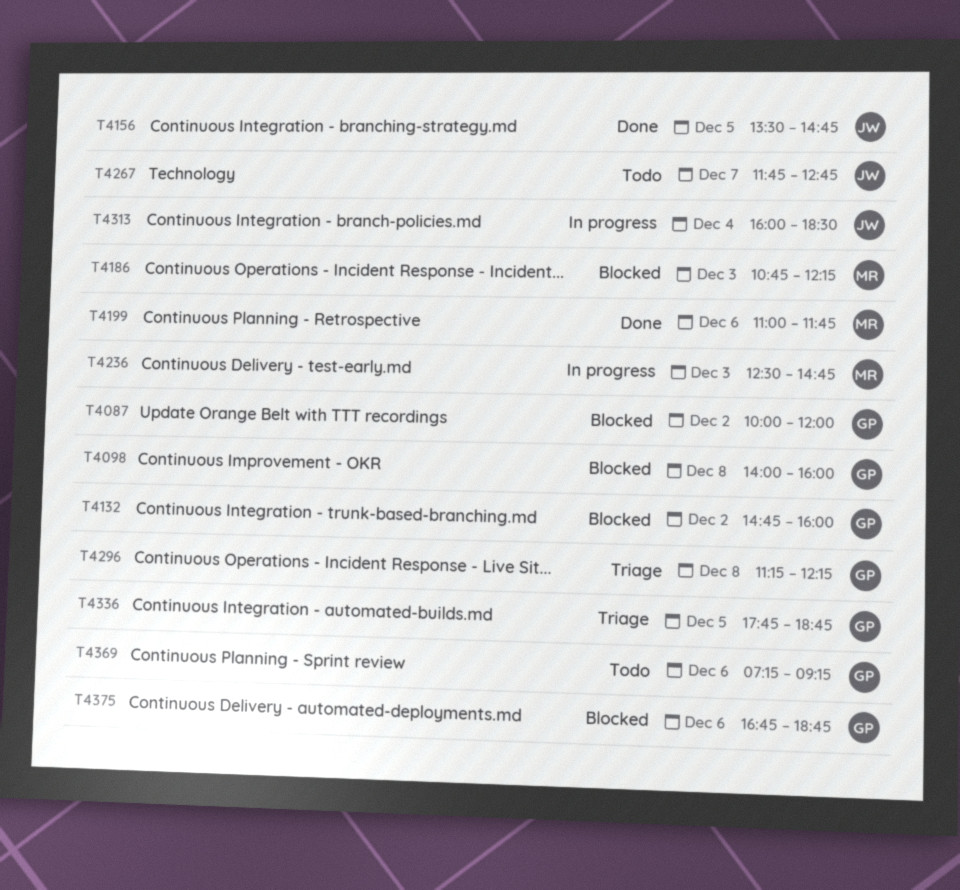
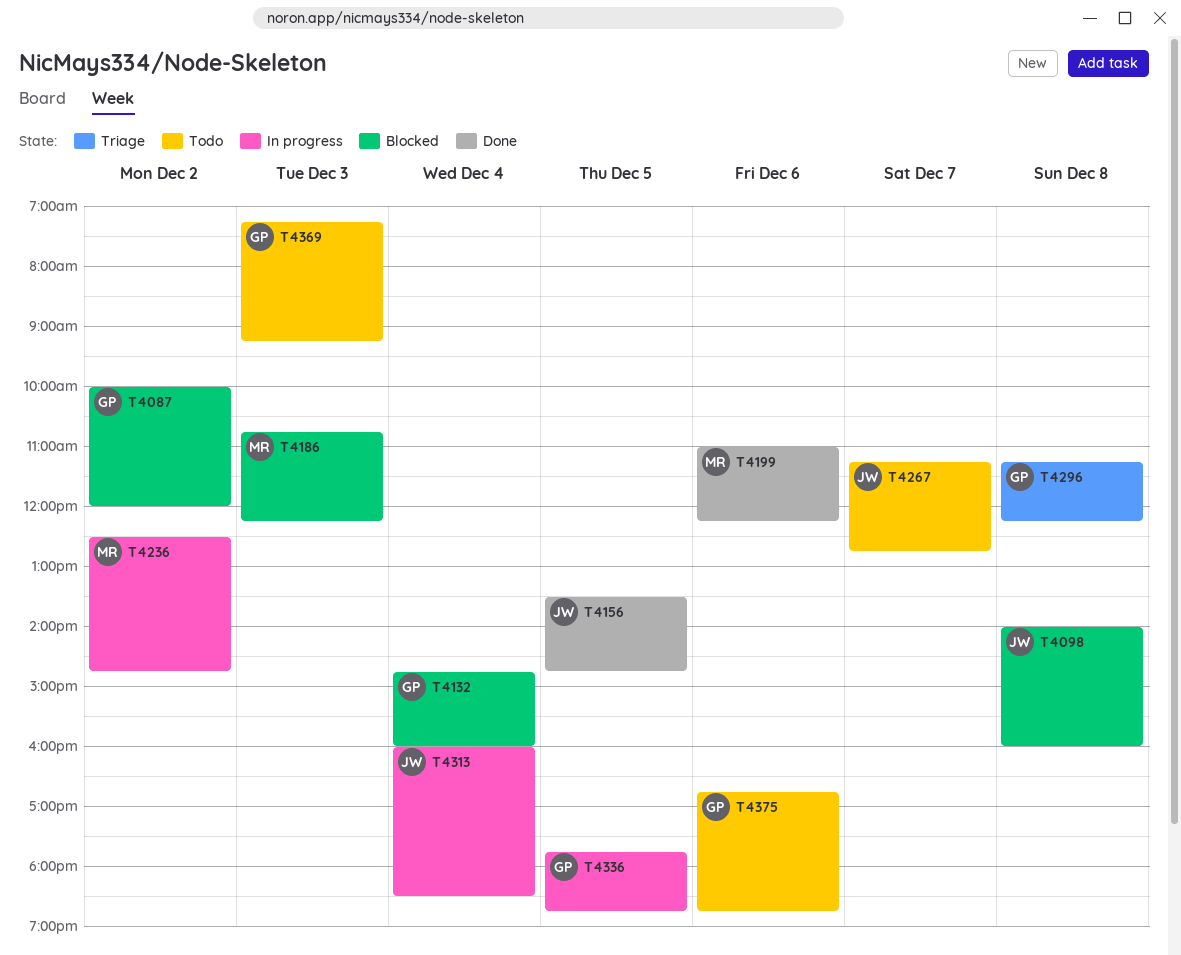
T4098, owner: GP -> JW
T4132, day: Dec 2 -> Dec 4
T4199, ends: 11:45 -> 12:15
T4236, day: Dec 3 -> Dec 2
T4267, begins: 11:45 -> 11:15
T4336, status: Triage -> In progress
T4369, day: Dec 6 -> Dec 3
T4375, status: Blocked -> Todo

